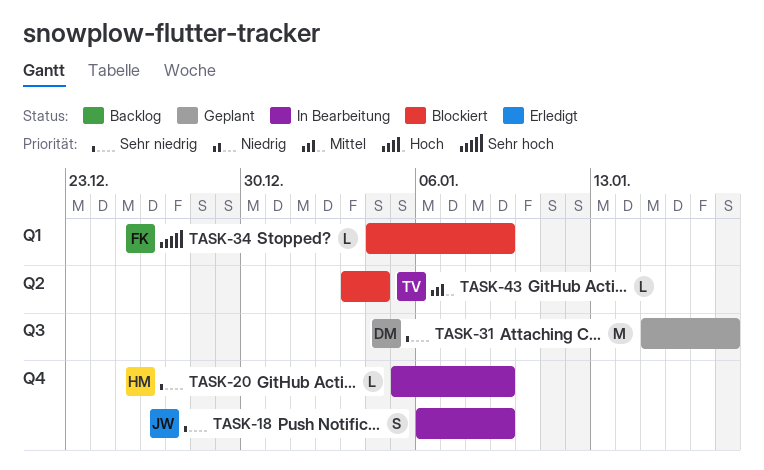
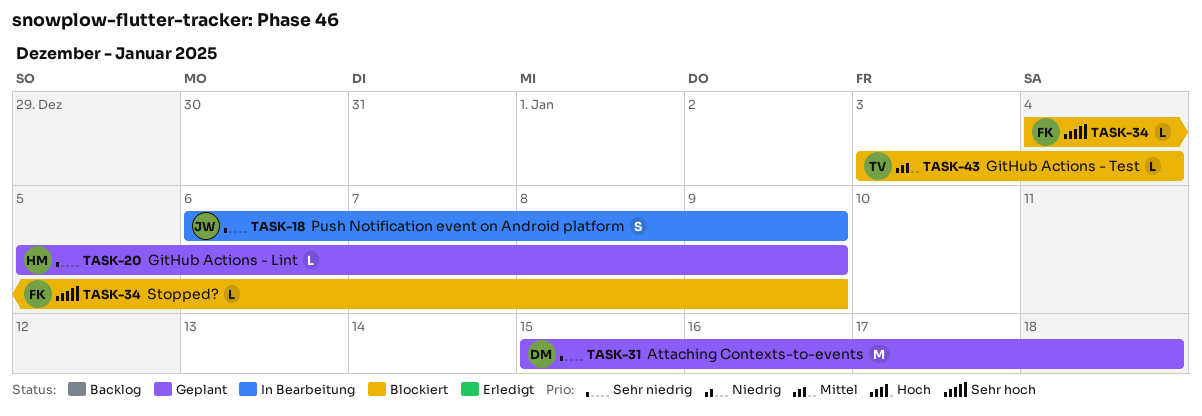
TASK-20, status: In Bearbeitung -> Geplant

